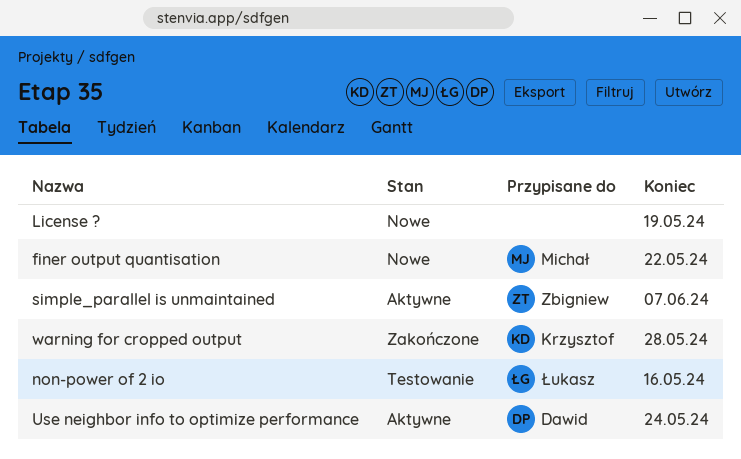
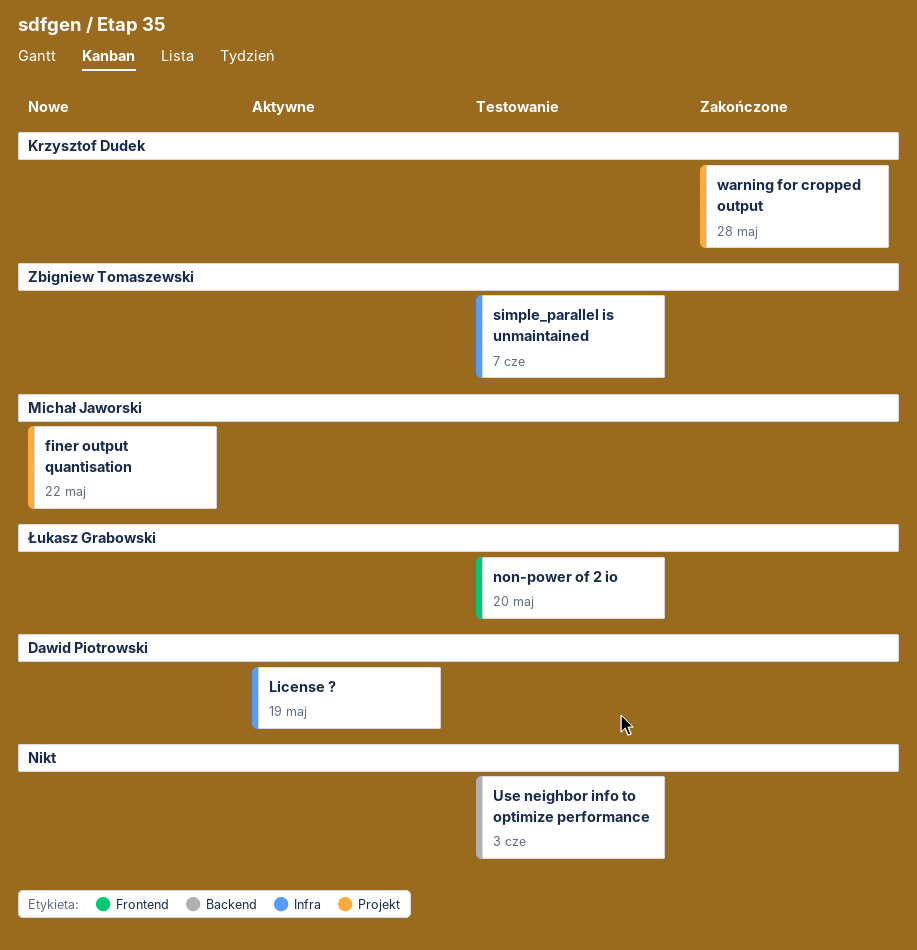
License ?, status: Nowe -> Aktywne
License ?, owner: none -> Dawid Piotrowski
non-power of 2 io, due: May 16 -> May 20
simple_parallel is unmaintained, status: Aktywne -> Testowanie
Use neighbor info to optimize performance, status: Aktywne -> Testowanie
Use neighbor info to optimize performance, owner: Dawid Piotrowski -> none
Use neighbor info to optimize performance, due: May 24 -> Jun 3

